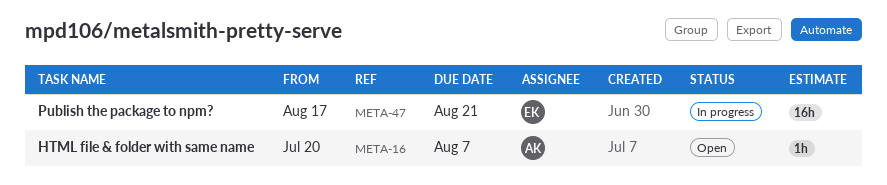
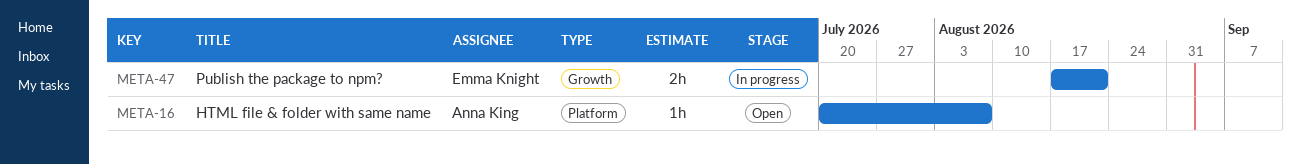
META-47, estimate: 16h -> 2h

